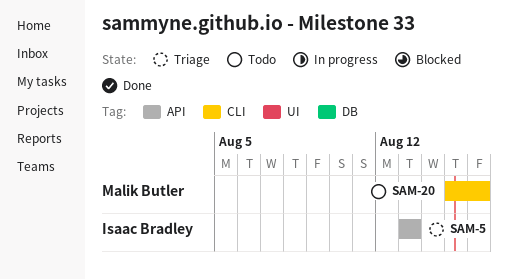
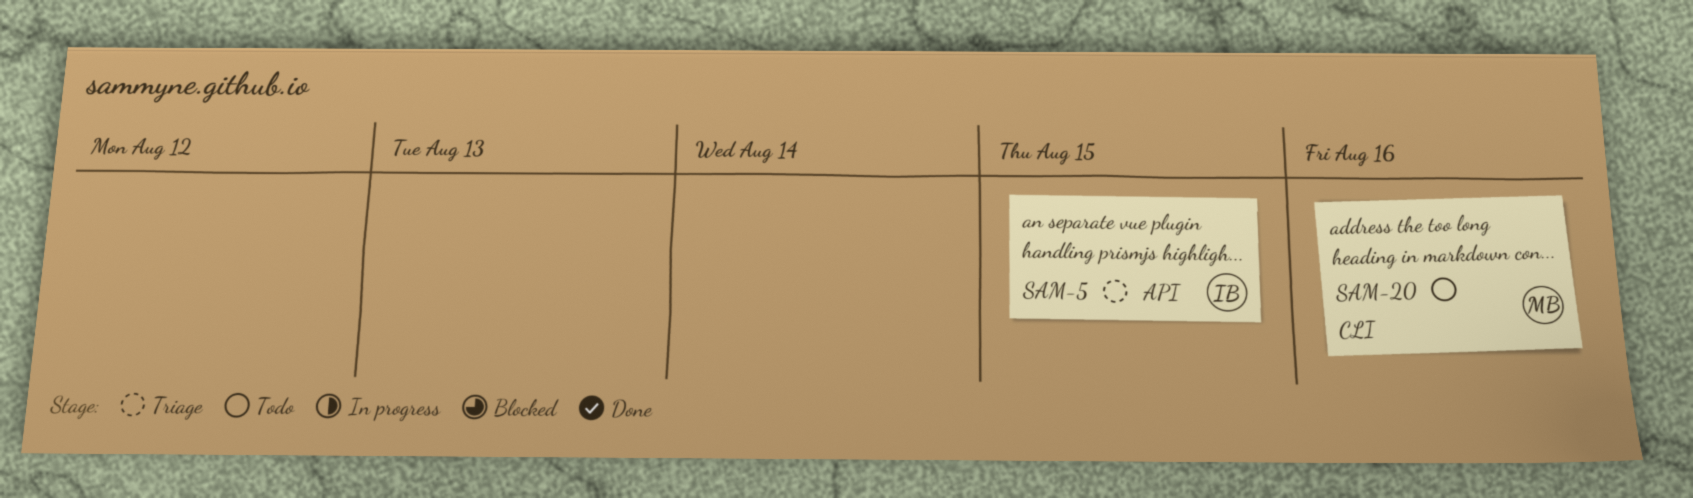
SAM-5, due: Aug 13 -> Aug 15

